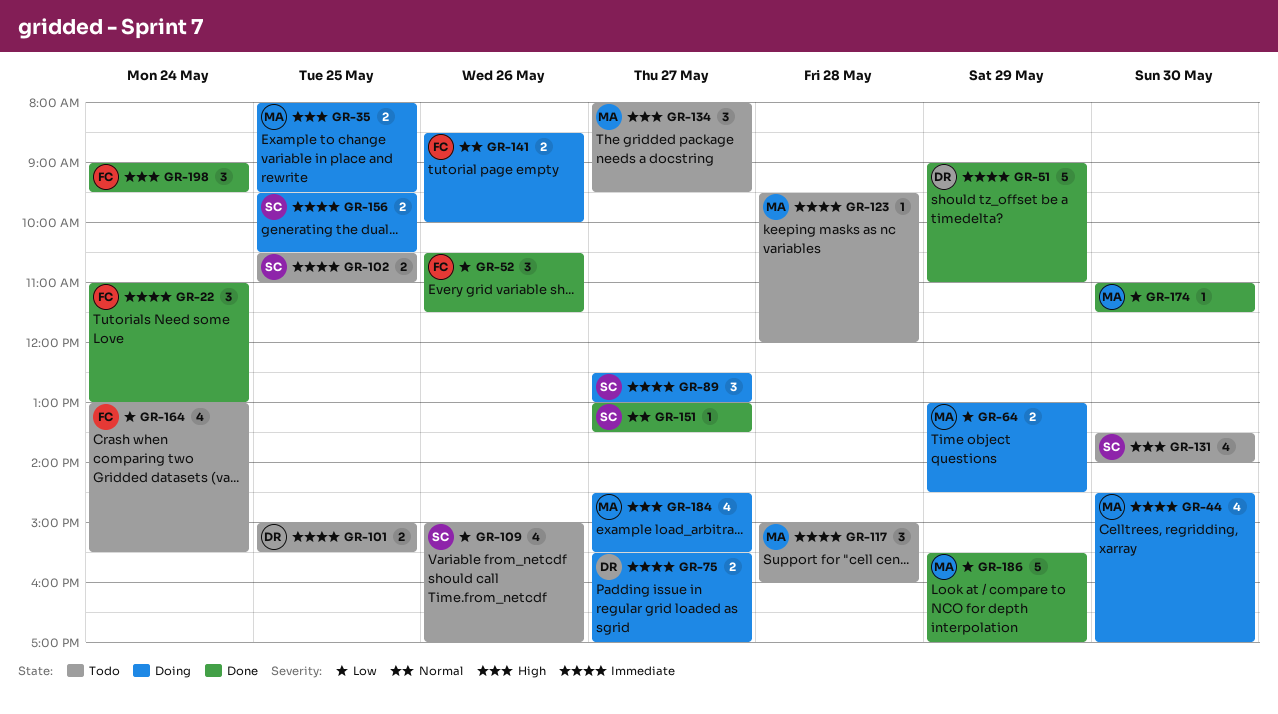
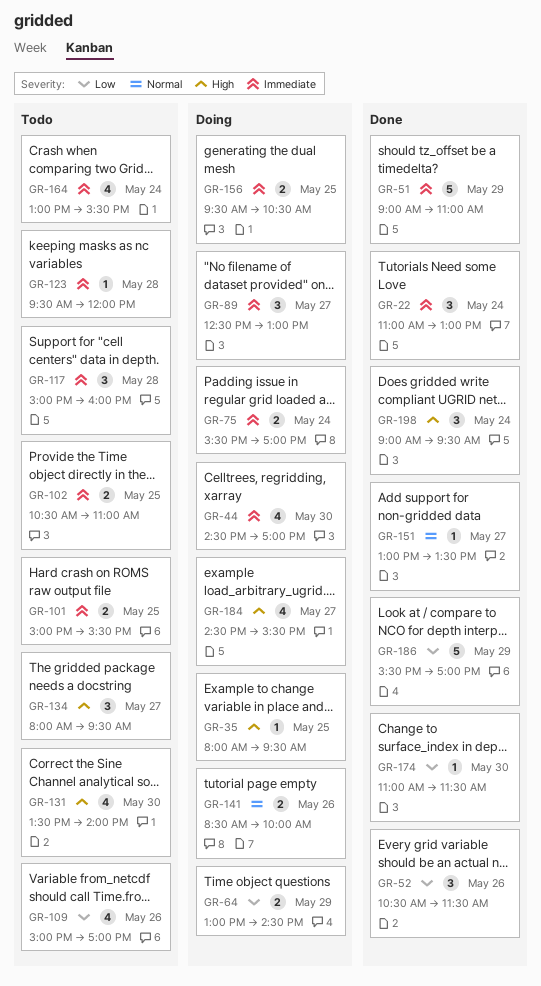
GR-35, estimate: 2 -> 1
GR-75, day: May 27 -> May 24
GR-164, priority: Low -> Immediate

